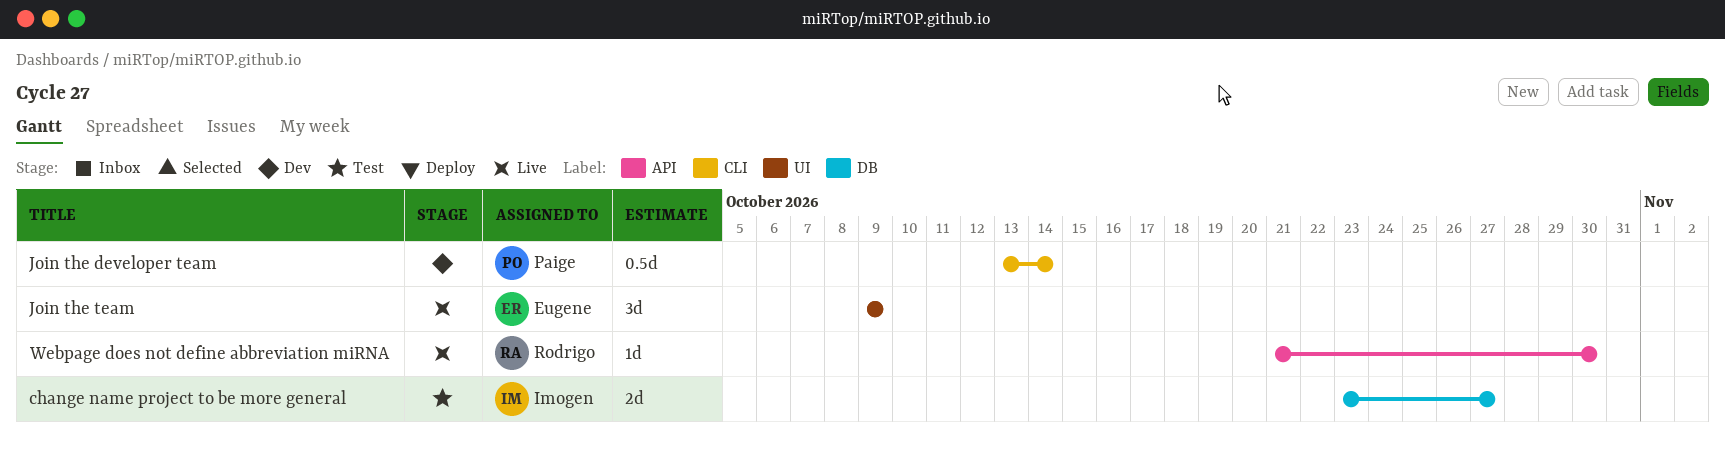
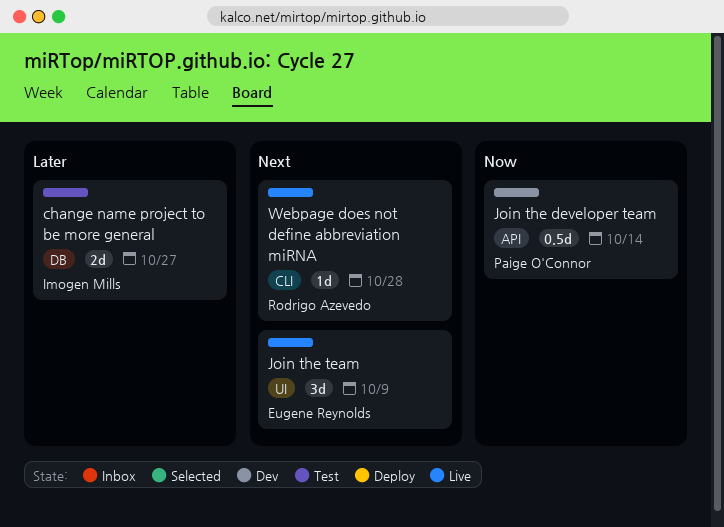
Join the developer team, label: CLI -> API
Webpage does not define abbreviation miRNA, label: API -> CLI
Webpage does not define abbreviation miRNA, due: Oct 30 -> Oct 28

